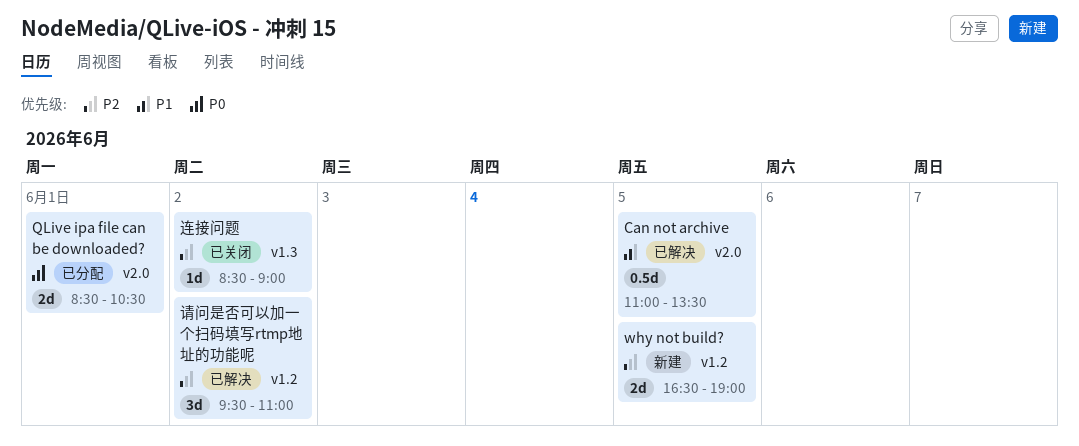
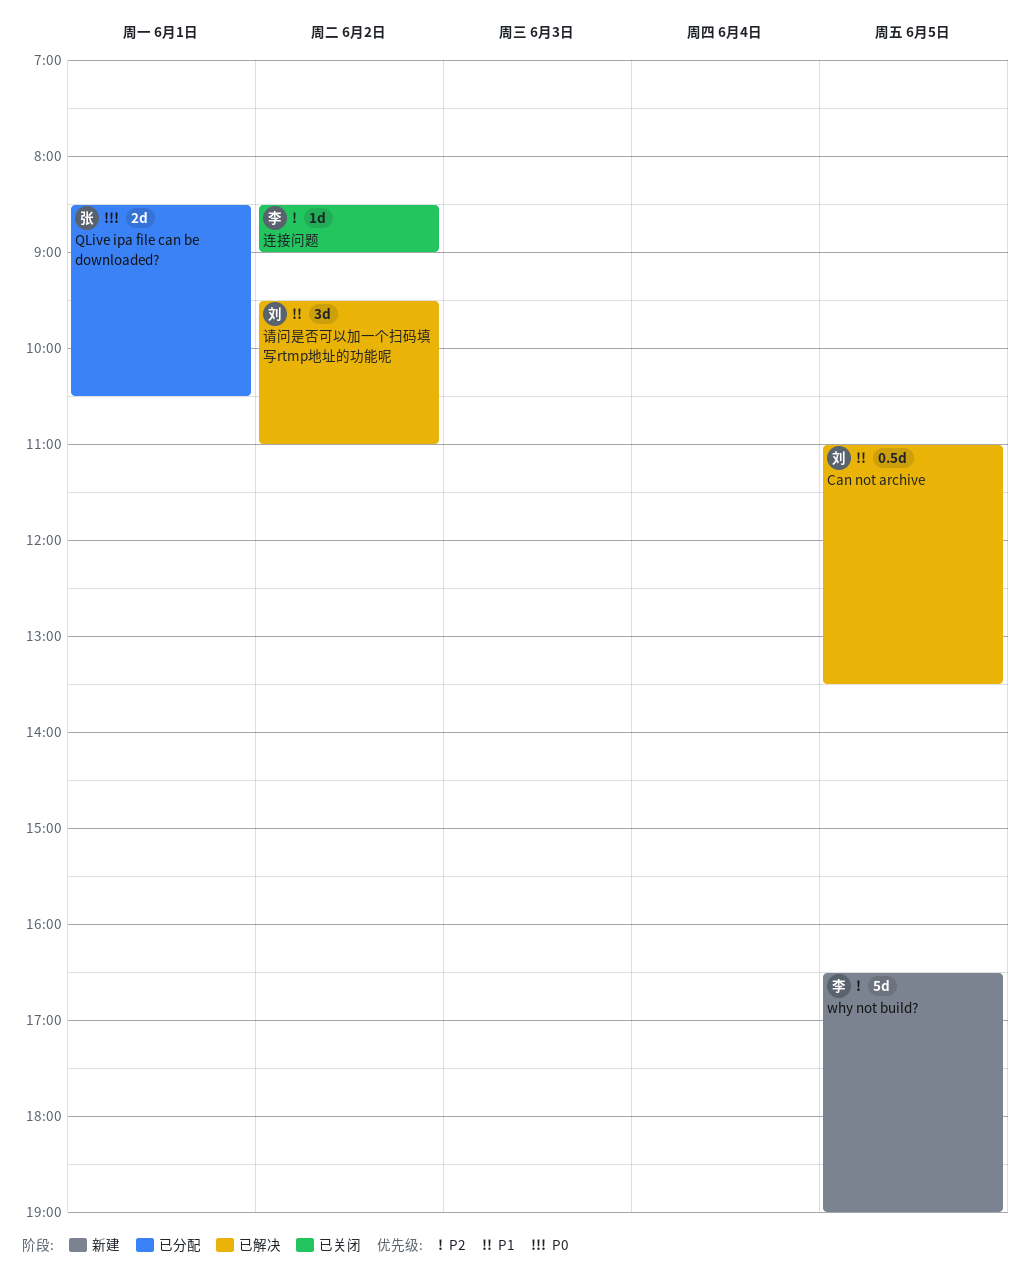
why not build?, estimate: 2d -> 5d
请问是否可以加一个扫码填写rtmp地址的功能呢, priority: P2 -> P1

